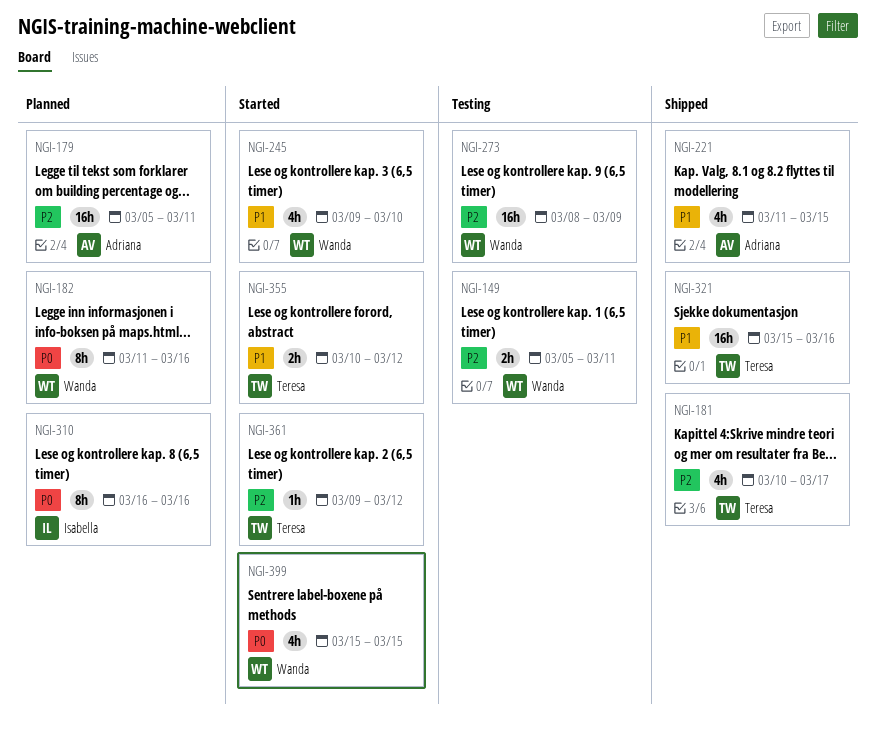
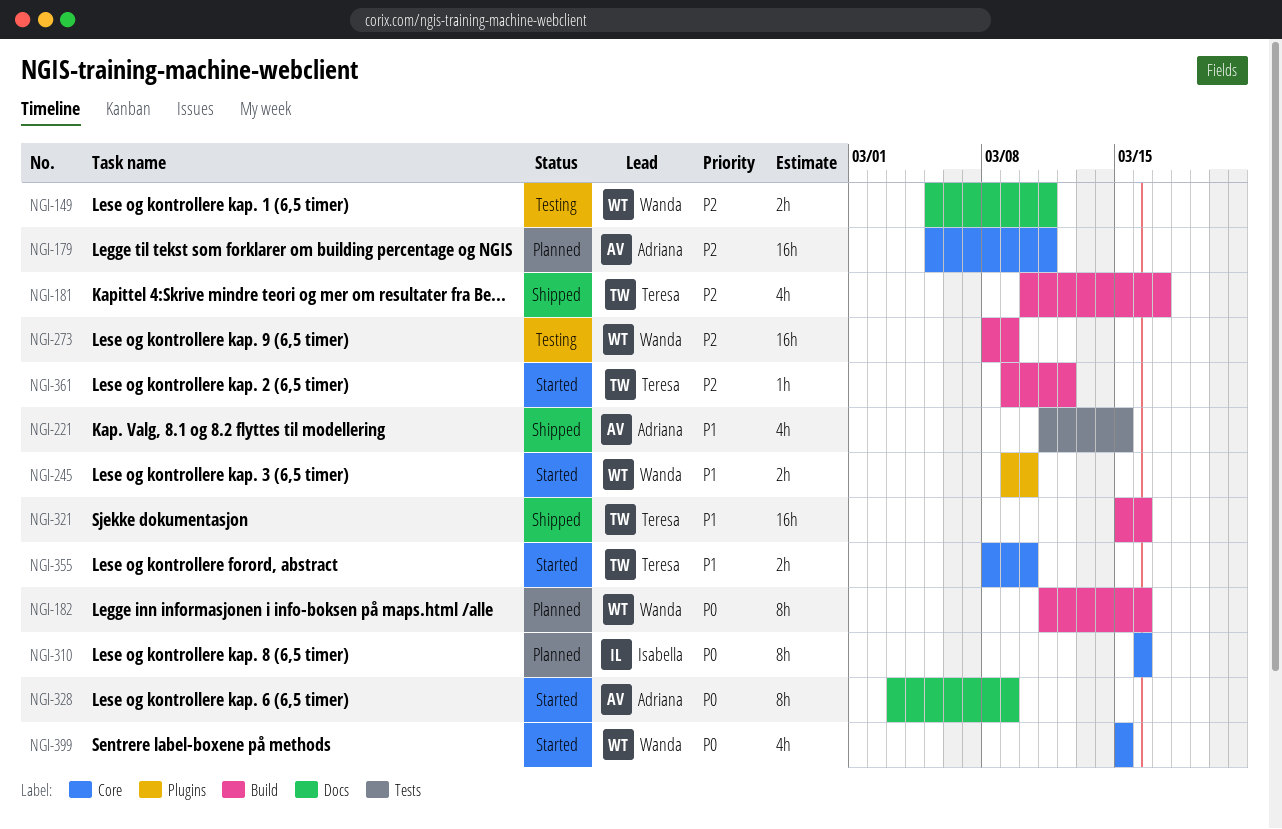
NGI-245, estimate: 4h -> 2h
NGI-328: none -> present
NGI-355, start: Mar 10 -> Mar 8
NGI-355, due: Mar 12 -> Mar 10

